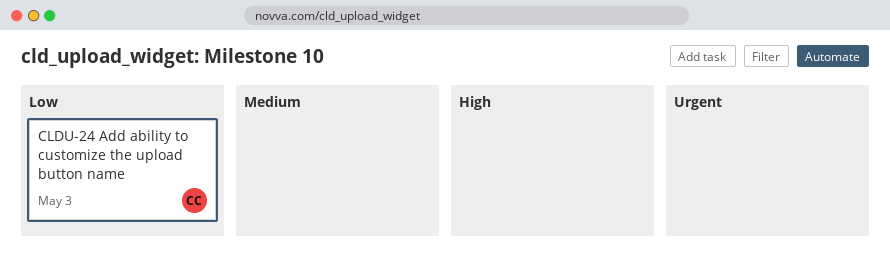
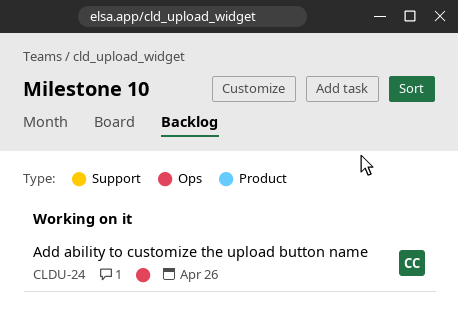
CLDU-24, due: May 3 -> Apr 26

